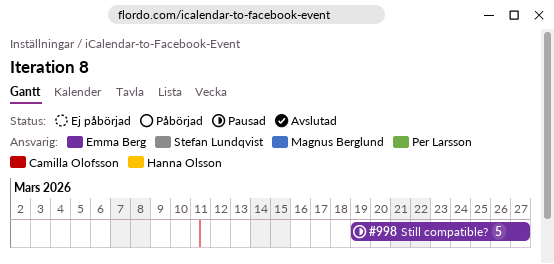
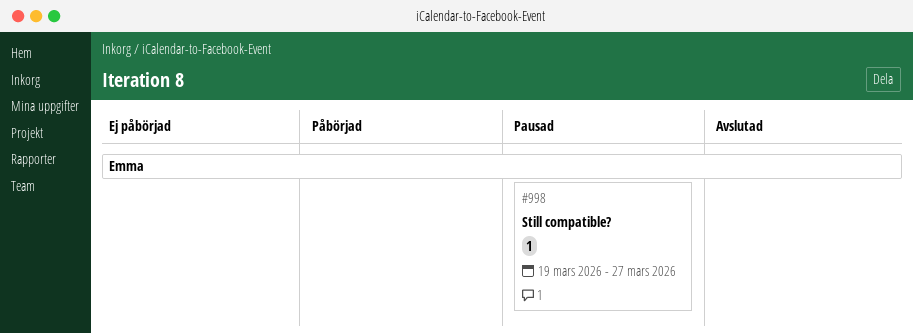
#998, estimate: 5 -> 1

